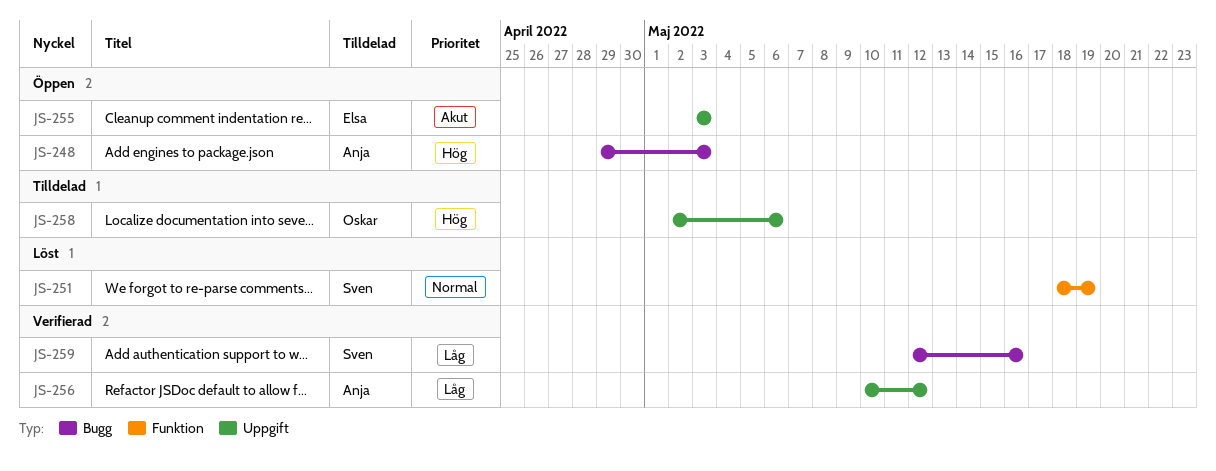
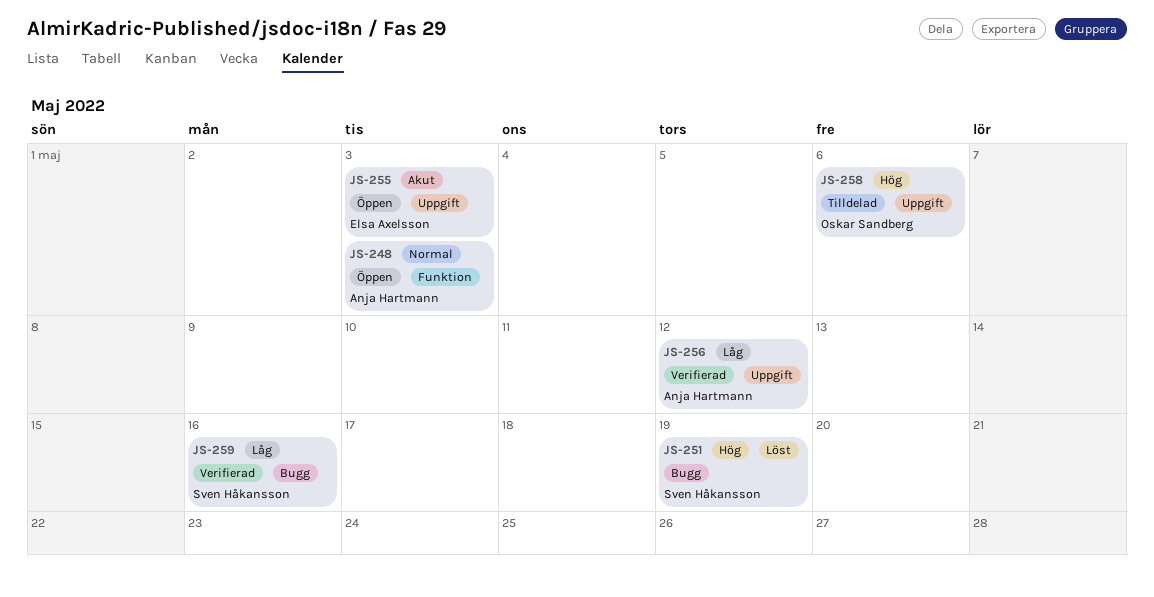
JS-248, priority: Hög -> Normal
JS-248, label: Bugg -> Funktion
JS-251, priority: Normal -> Hög
JS-251, label: Funktion -> Bugg

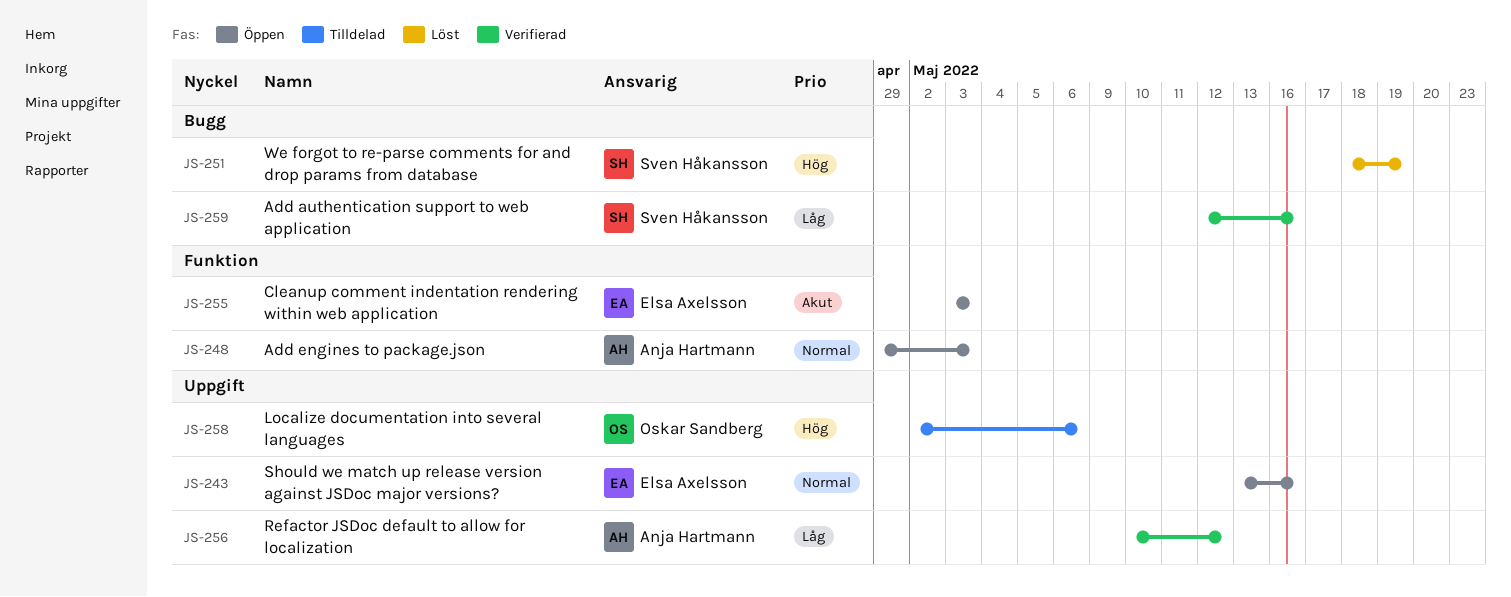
JS-243: none -> present
JS-255, label: Uppgift -> Funktion

